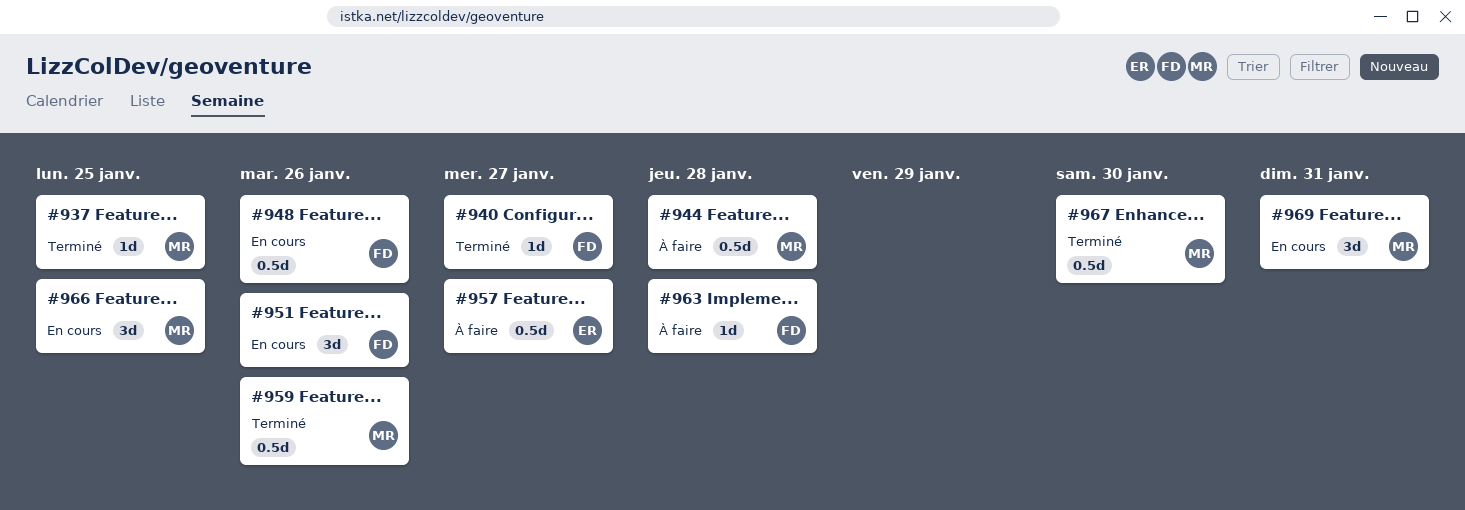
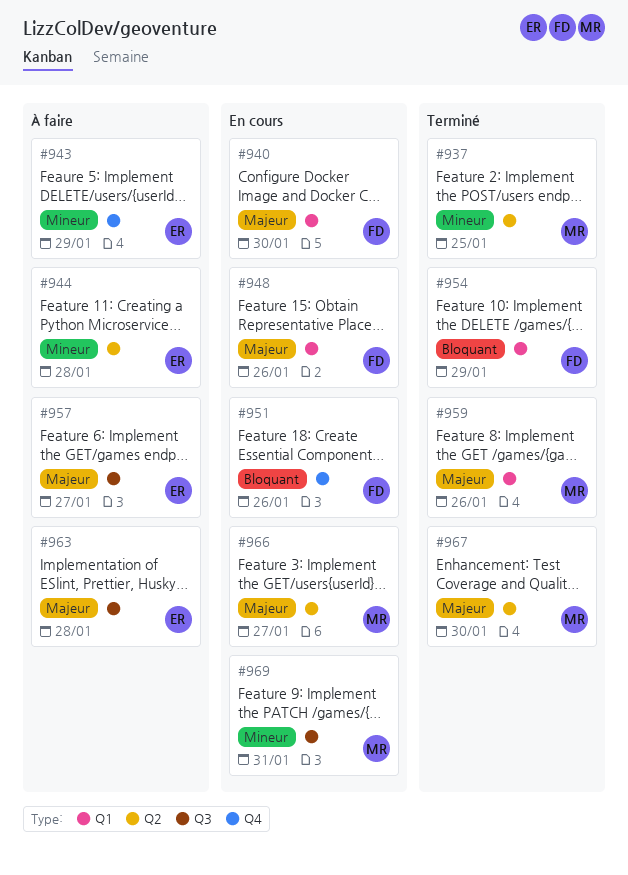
#940, status: Terminé -> En cours
#940, due: Jan 27 -> Jan 30
#943: none -> present
#944, owner: MR -> ER
#954: none -> present
#963, owner: FD -> ER
#966, due: Jan 25 -> Jan 27

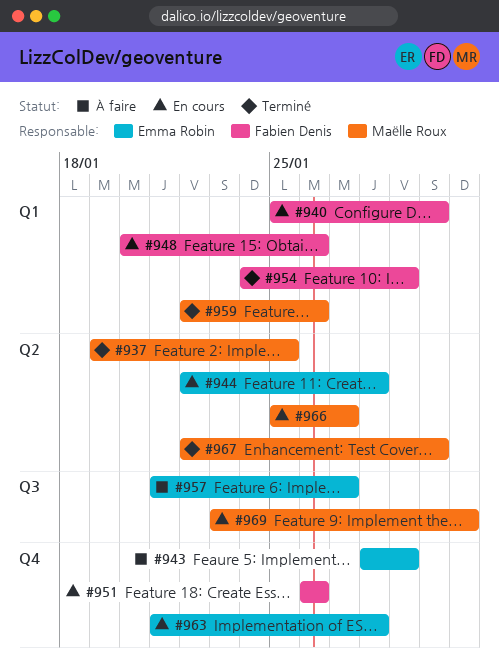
#944, status: À faire -> En cours
#963, status: À faire -> En cours
#963, label: Q3 -> Q4

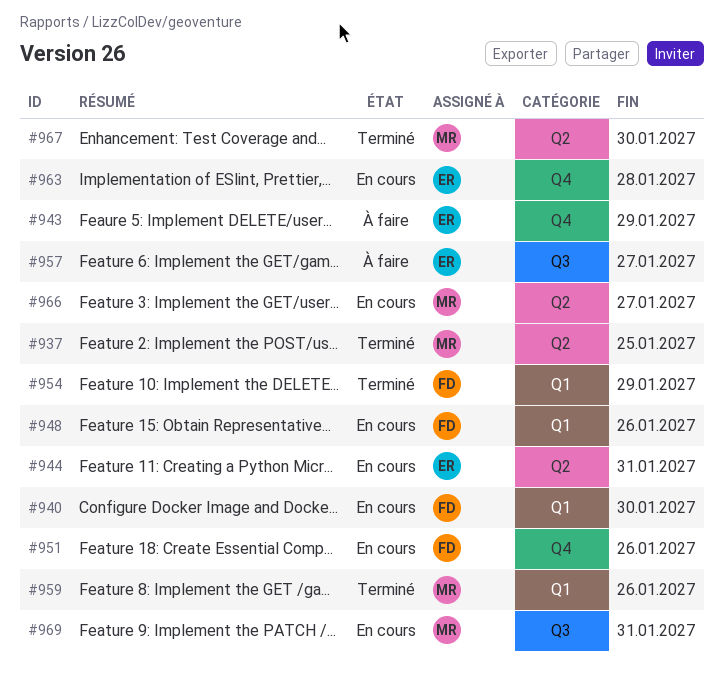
#944, due: Jan 28 -> Jan 31

